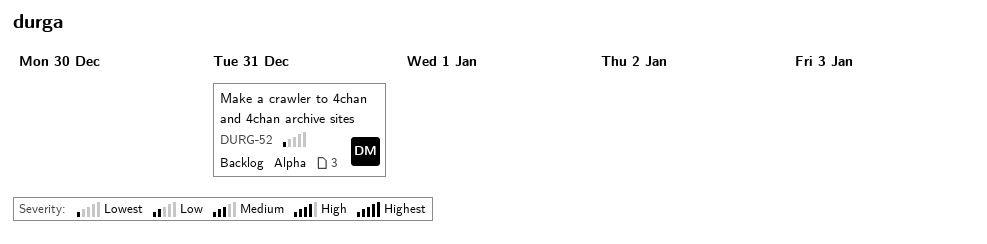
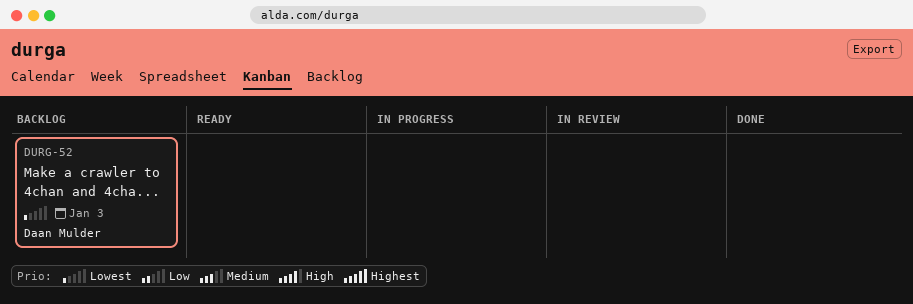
DURG-52, due: Dec 31 -> Jan 3

